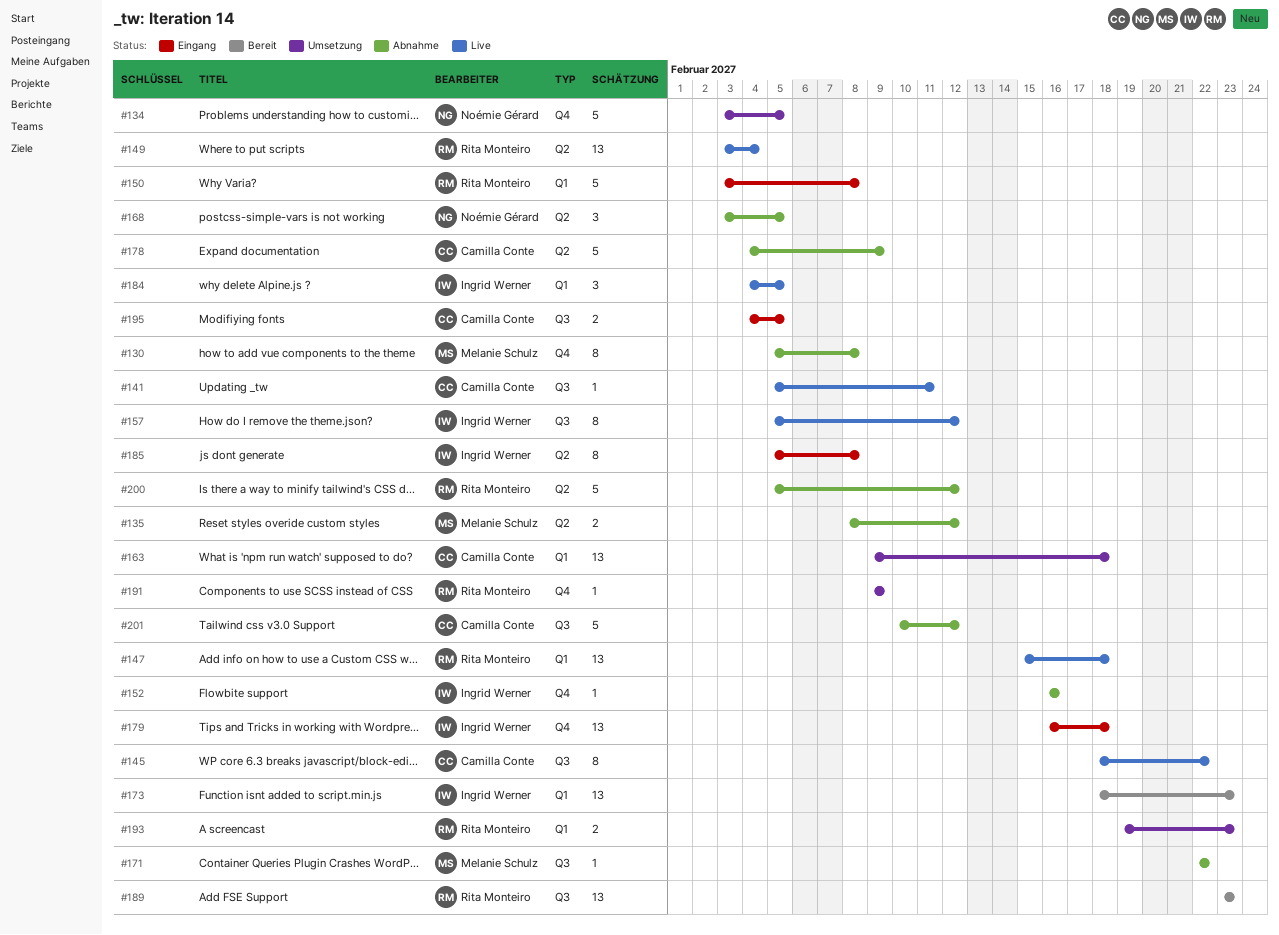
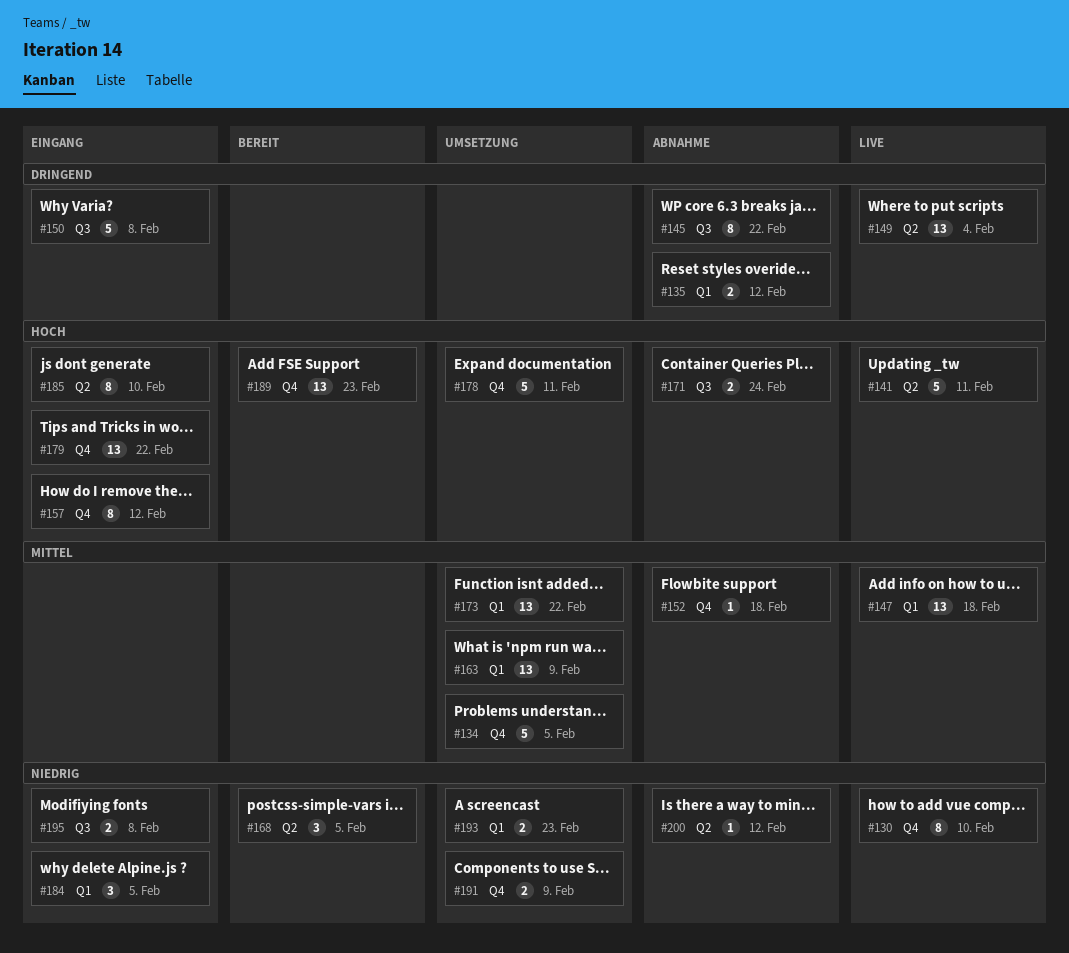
#130, status: Abnahme -> Live
#130, due: Feb 8 -> Feb 10
#135, label: Q2 -> Q1
#141, label: Q3 -> Q2
#141, estimate: 1 -> 5
#145, status: Live -> Abnahme
#150, label: Q1 -> Q3
#152, due: Feb 16 -> Feb 18
#157, status: Live -> Eingang
#157, label: Q3 -> Q4
#163, due: Feb 18 -> Feb 9
#168, status: Abnahme -> Bereit
#171, estimate: 1 -> 2
#171, due: Feb 22 -> Feb 24
#173, status: Bereit -> Umsetzung
#173, due: Feb 23 -> Feb 22
#178, status: Abnahme -> Umsetzung
#178, label: Q2 -> Q4
#178, due: Feb 9 -> Feb 11
#179, due: Feb 18 -> Feb 22
#184, status: Live -> Eingang
#185, due: Feb 8 -> Feb 10
#189, label: Q3 -> Q4
#191, estimate: 1 -> 2
#195, due: Feb 5 -> Feb 8
#200, estimate: 5 -> 1
#201: present -> none

